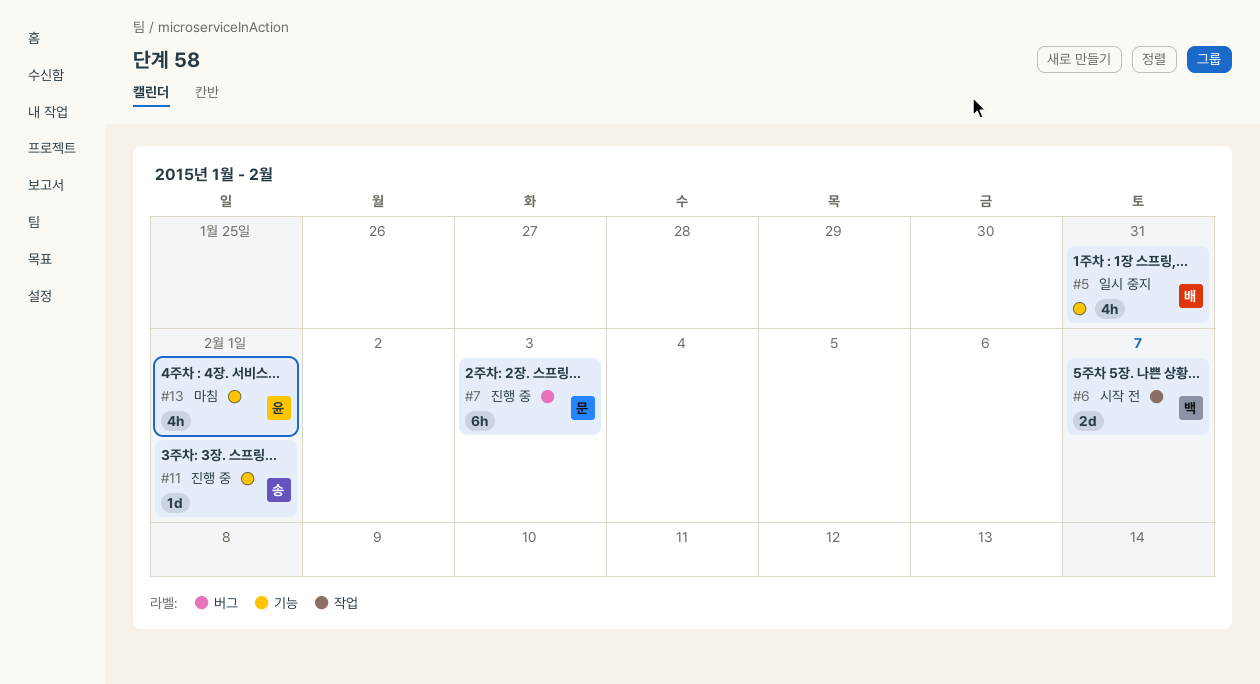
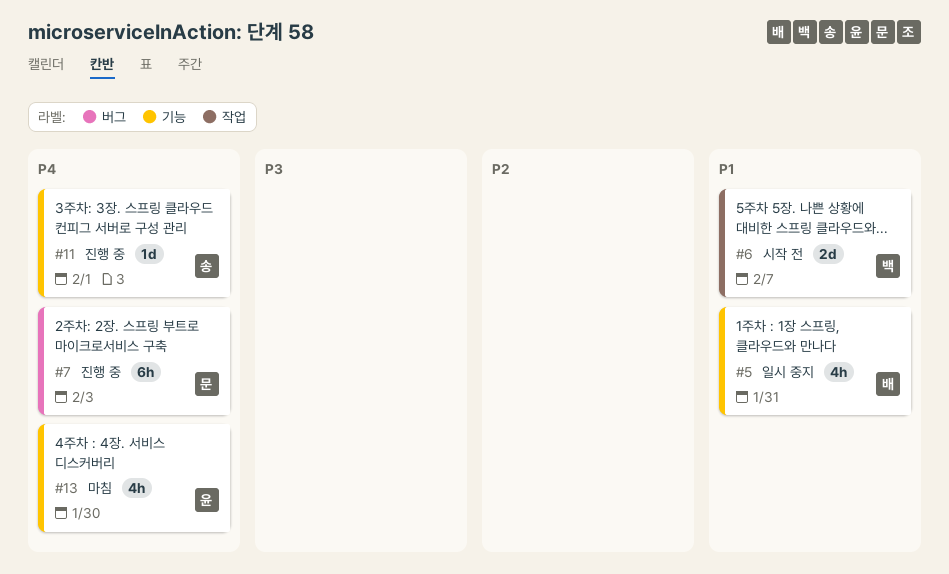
#13, due: Feb 1 -> Jan 30

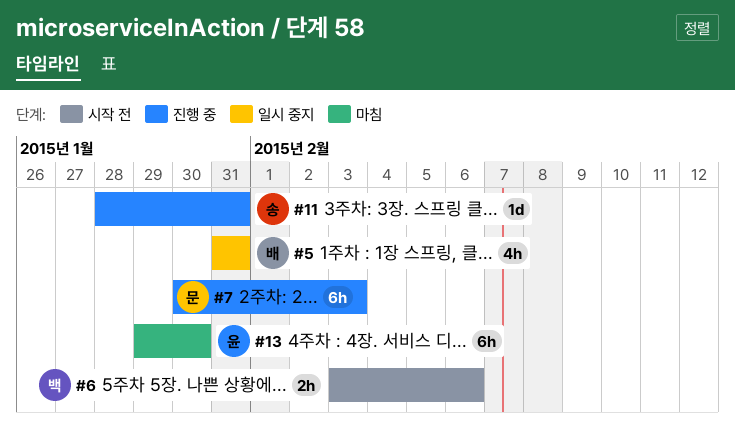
#6, estimate: 2d -> 2h
#6, due: Feb 7 -> Feb 6
#11, due: Feb 1 -> Jan 31
#13, estimate: 4h -> 6h

